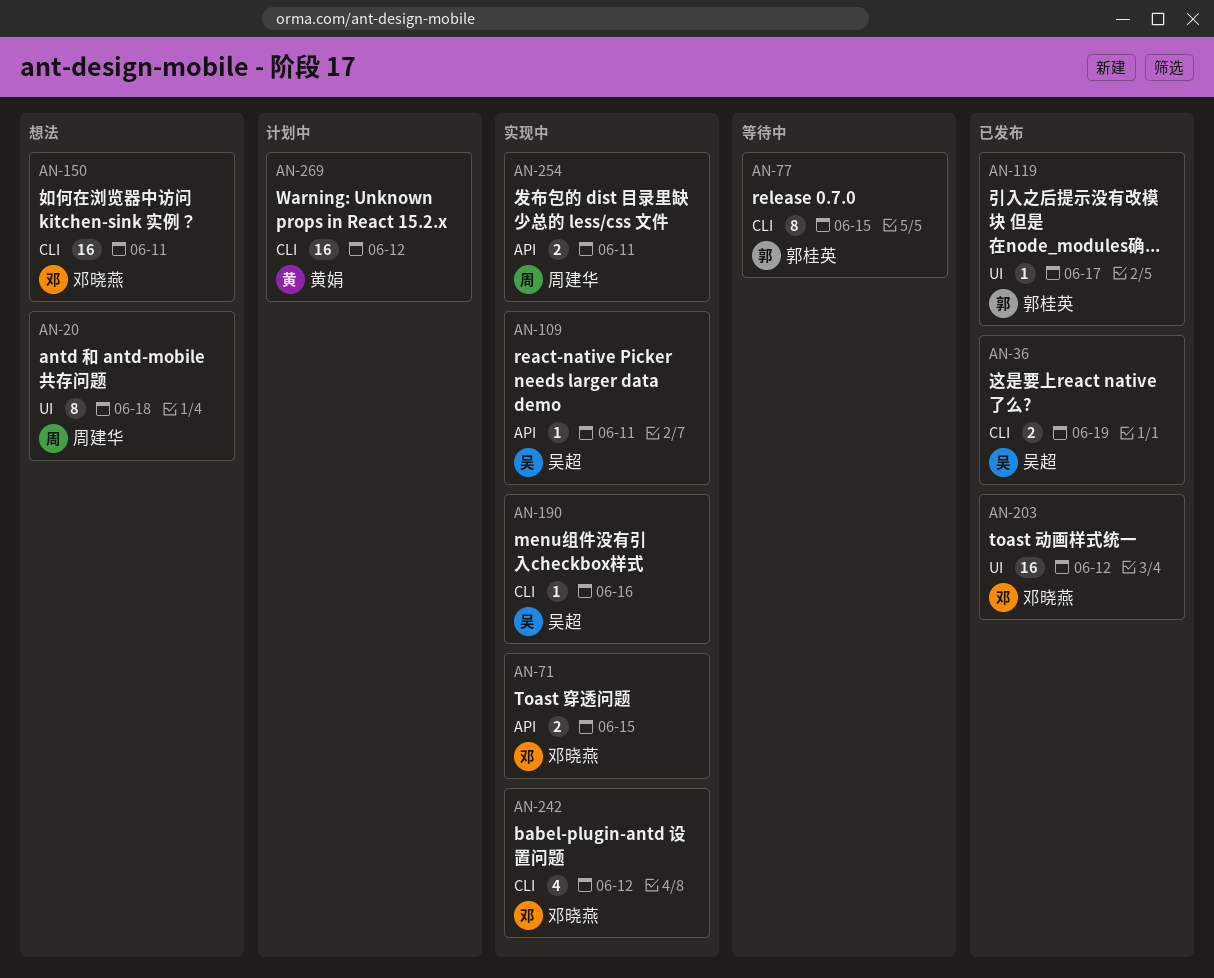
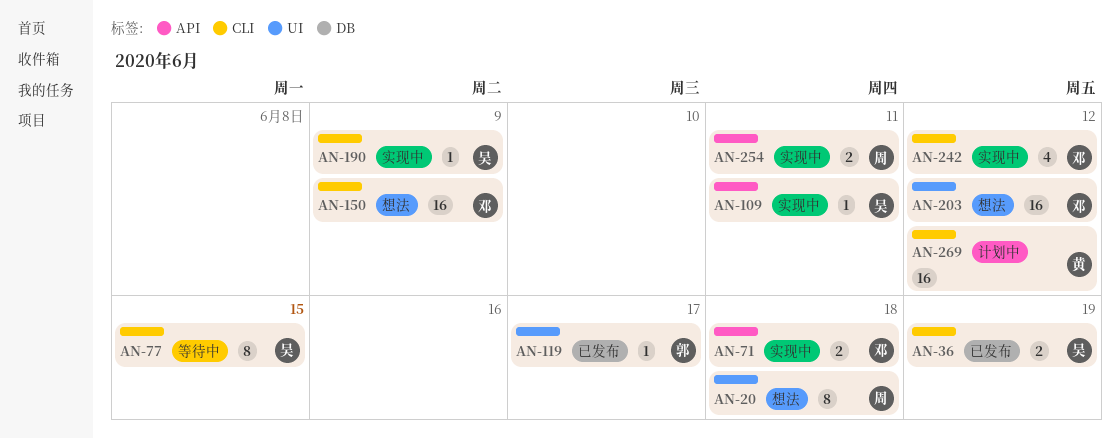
AN-71, due: Jun 15 -> Jun 18
AN-77, owner: 郭桂英 -> 吴超
AN-150, due: Jun 11 -> Jun 9
AN-190, due: Jun 16 -> Jun 9
AN-203, status: 已发布 -> 想法

